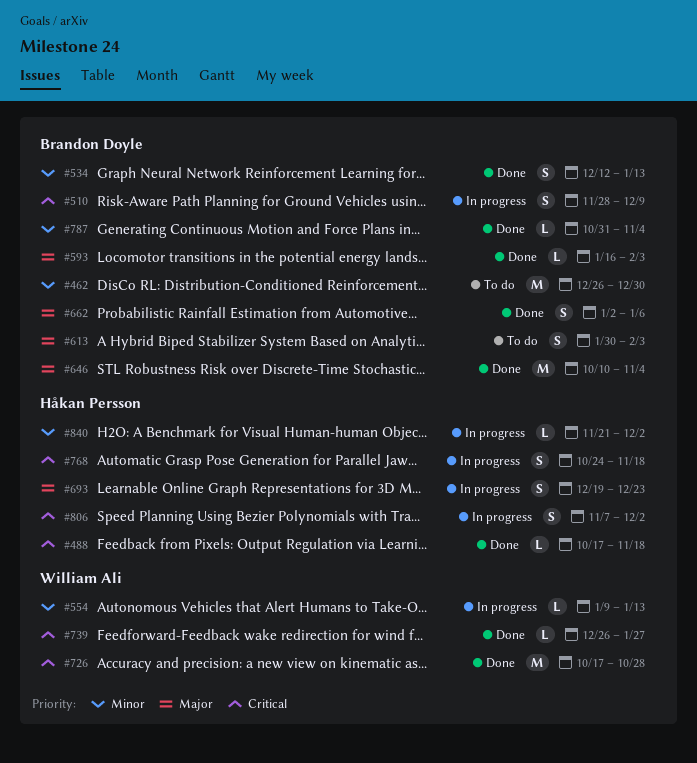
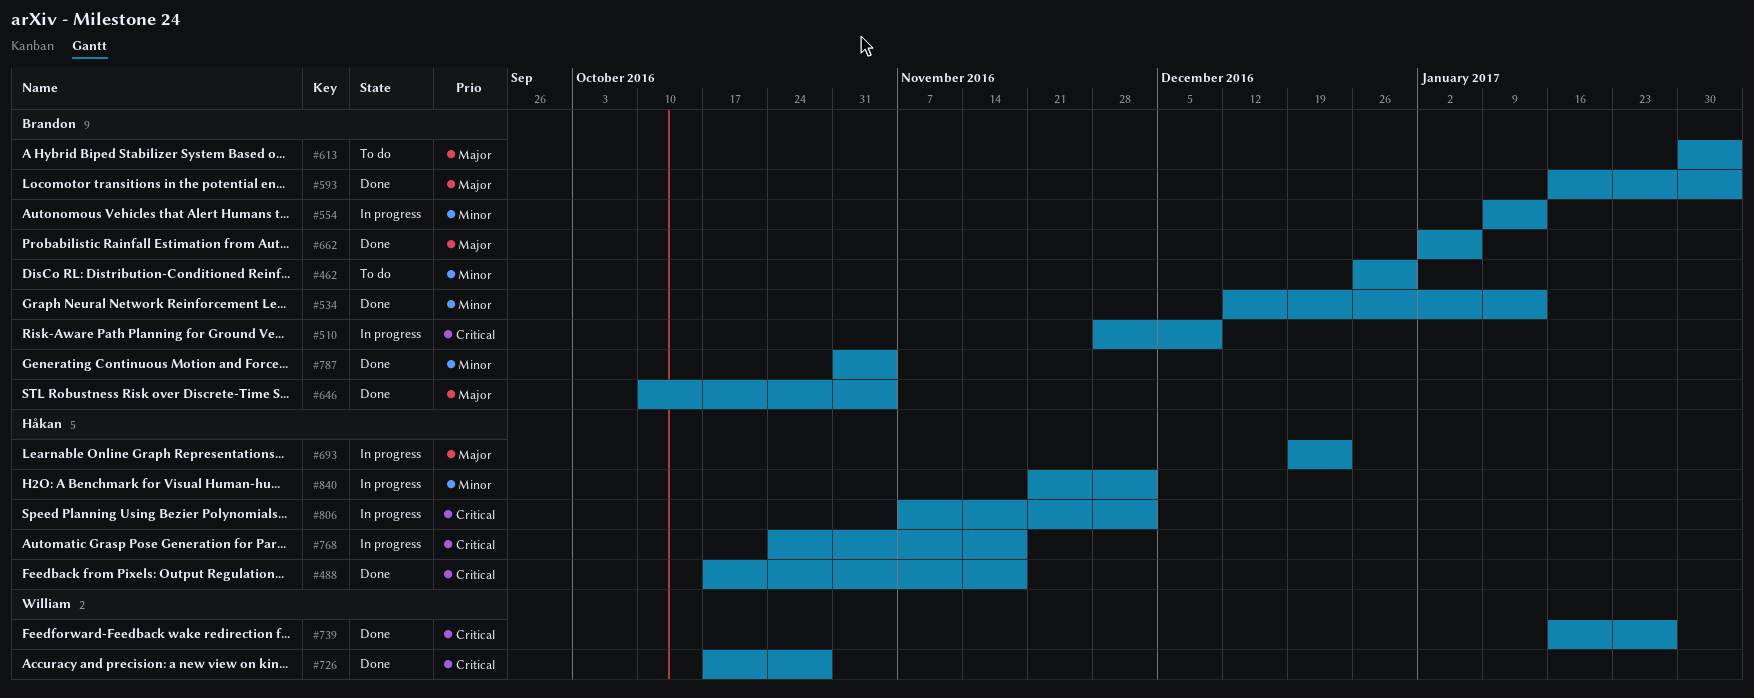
#554, owner: William Ali -> Brandon Doyle
#739, start: Dec 26 -> Jan 16

